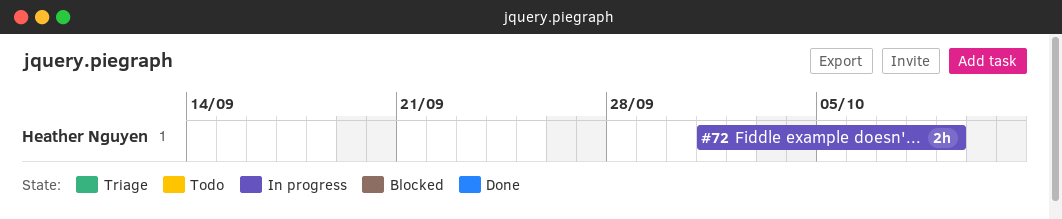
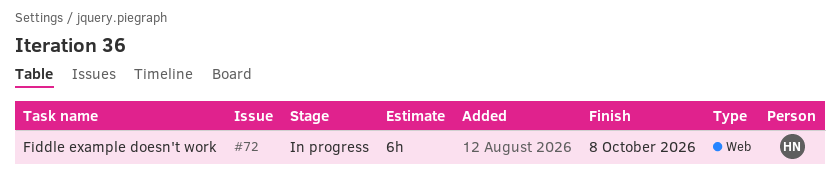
#72, estimate: 2h -> 6h
#72, due: Oct 9 -> Oct 8

